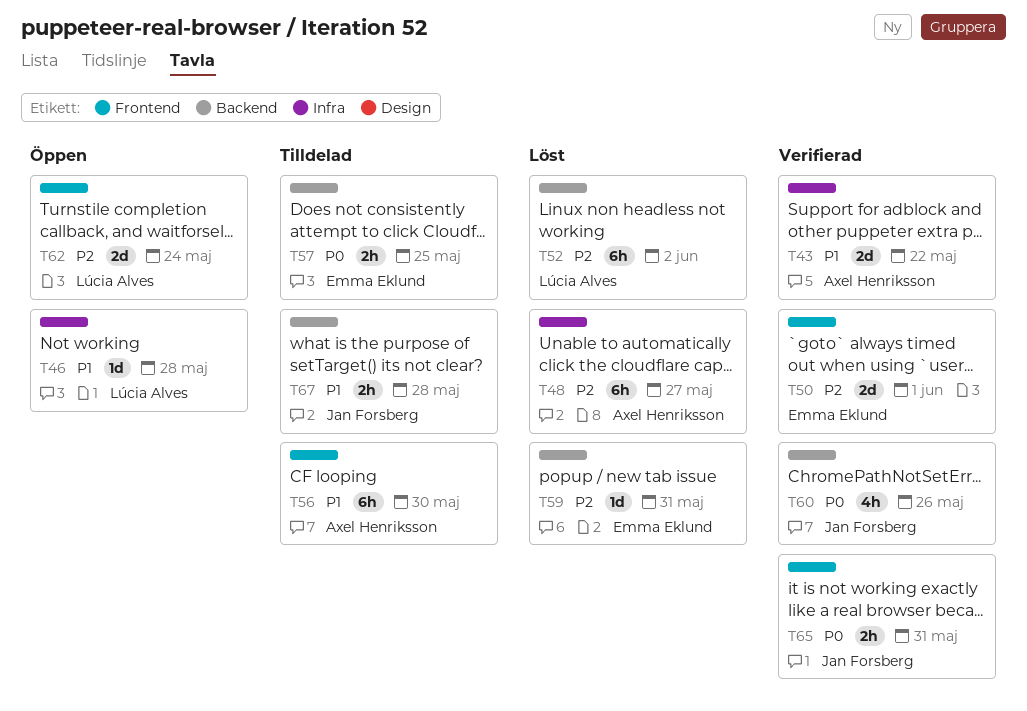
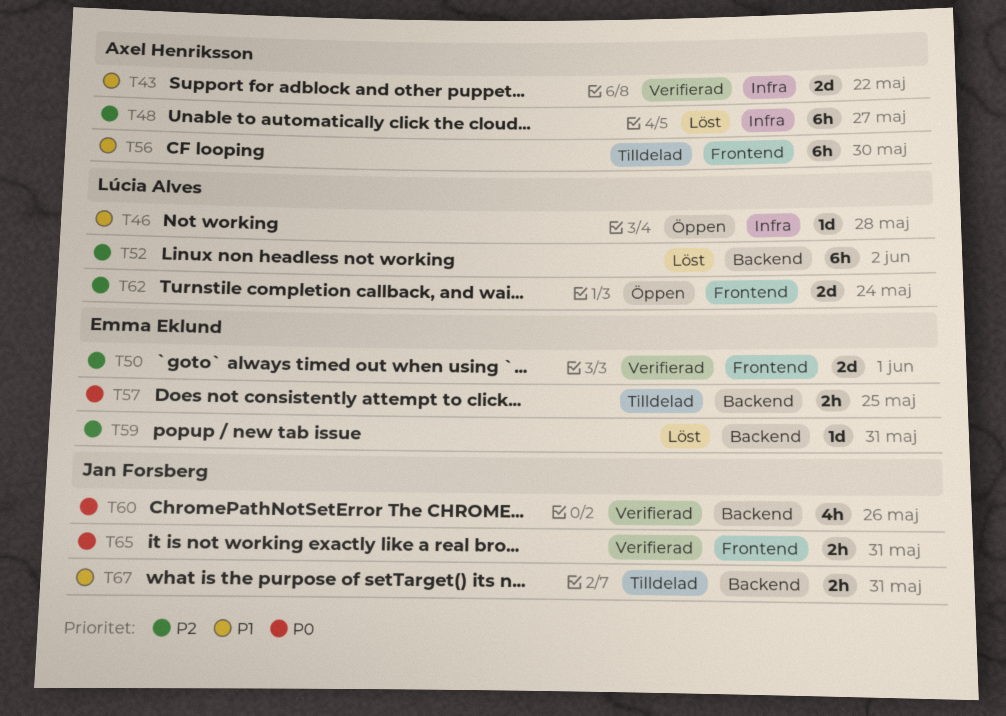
T67, due: May 28 -> May 31

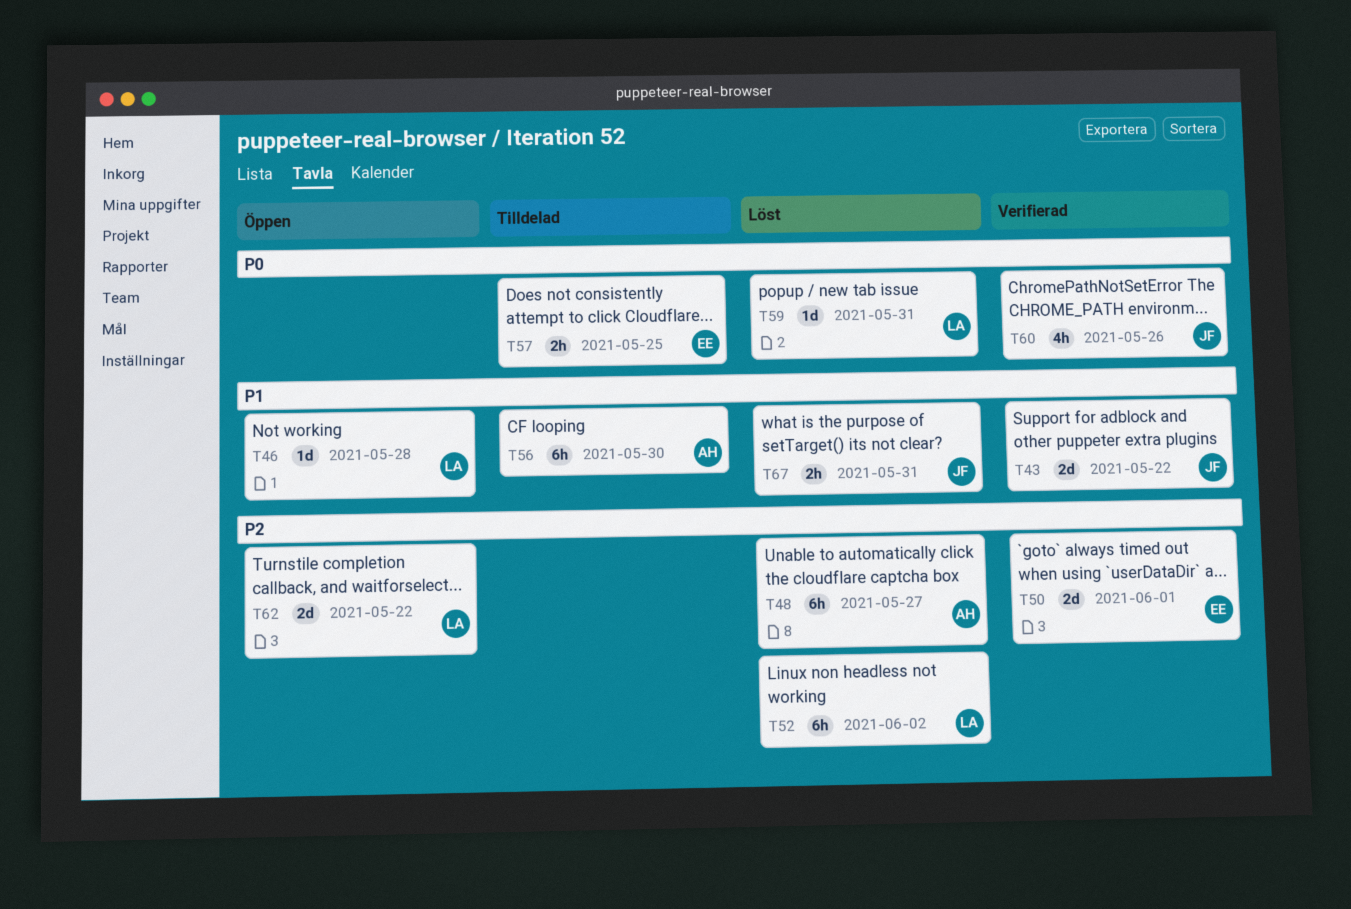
T43, owner: Axel Henriksson -> Jan Forsberg
T59, owner: Emma Eklund -> Lúcia Alves
T59, priority: P2 -> P0
T62, due: May 24 -> May 22
T65: present -> none
T67, status: Tilldelad -> Löst

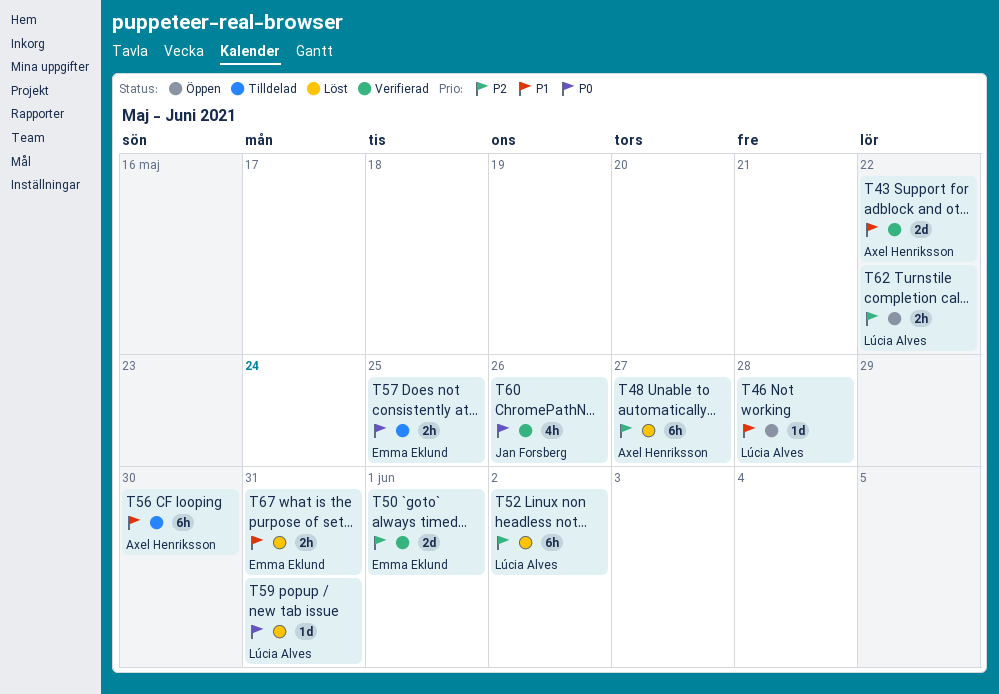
T43, owner: Jan Forsberg -> Axel Henriksson
T62, estimate: 2d -> 2h
T67, owner: Jan Forsberg -> Emma Eklund

